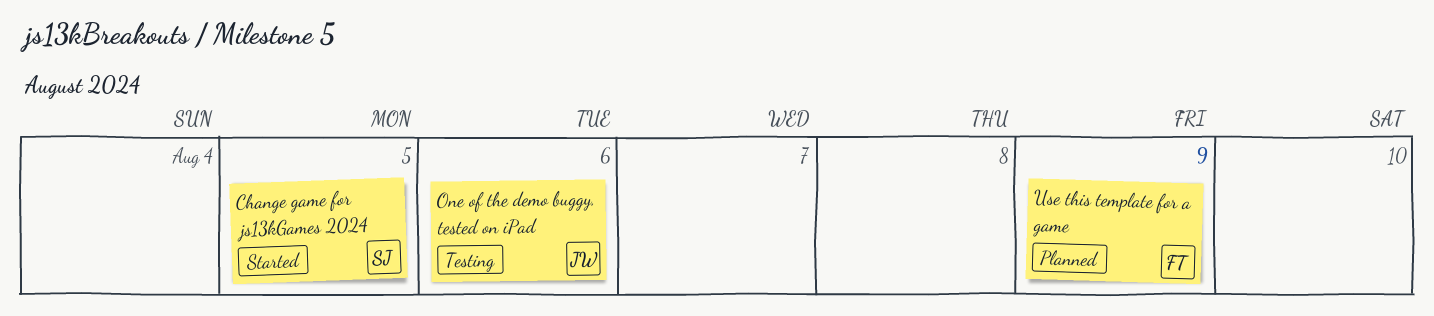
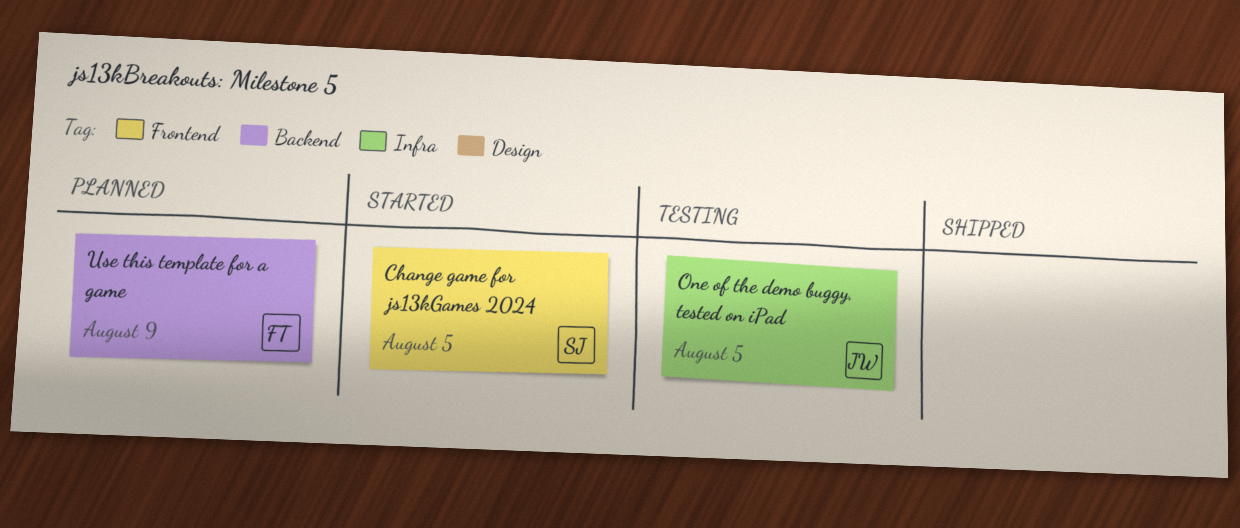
One of the demo buggy, tested on iPad, due: Aug 6 -> Aug 5

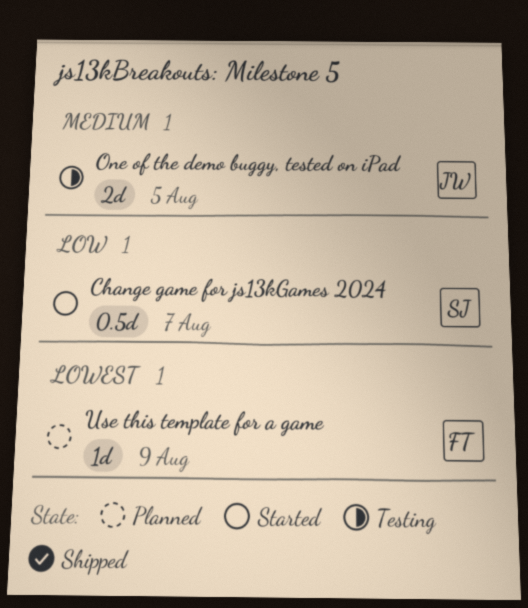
Change game for js13kGames 2024, due: Aug 5 -> Aug 7

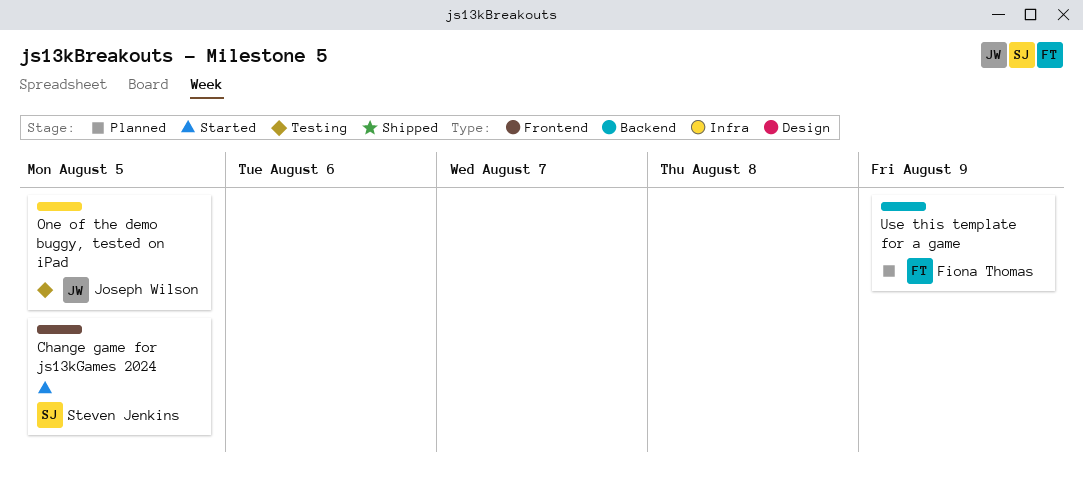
Change game for js13kGames 2024, due: Aug 7 -> Aug 5

